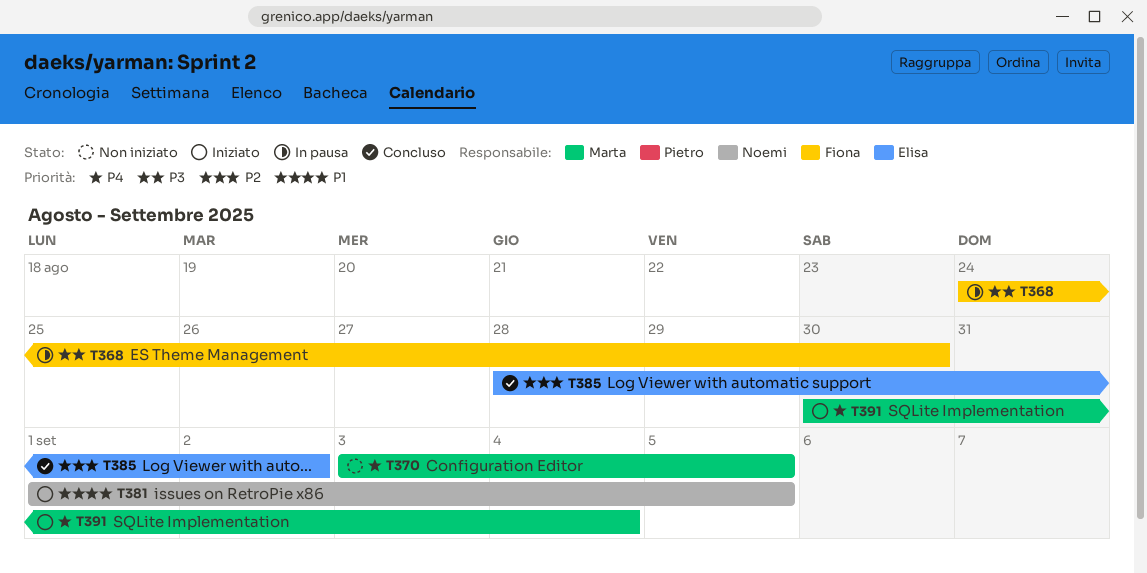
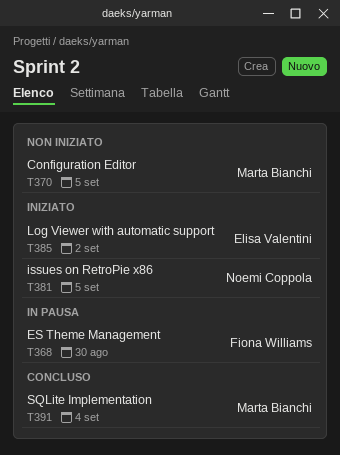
T385, status: Concluso -> Iniziato
T391, status: Iniziato -> Concluso

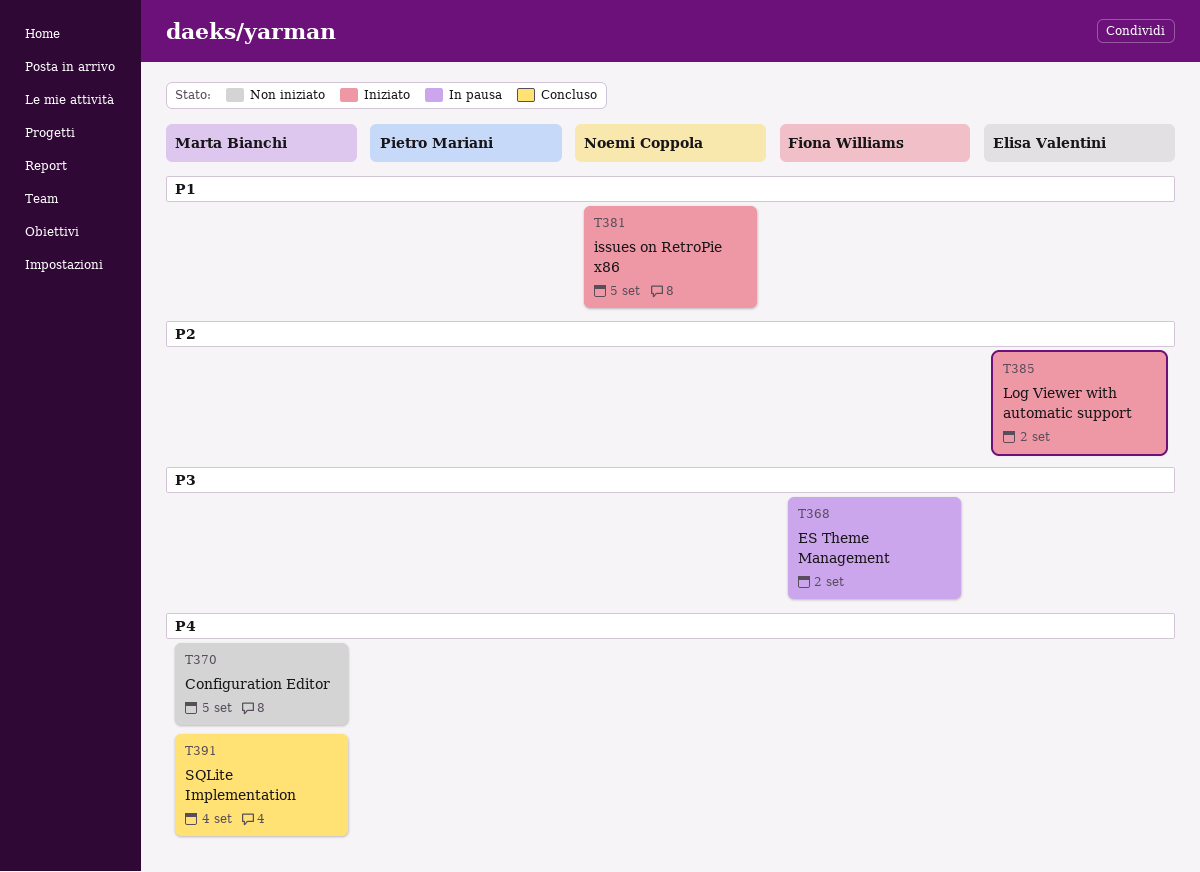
T368, due: Aug 30 -> Sep 2

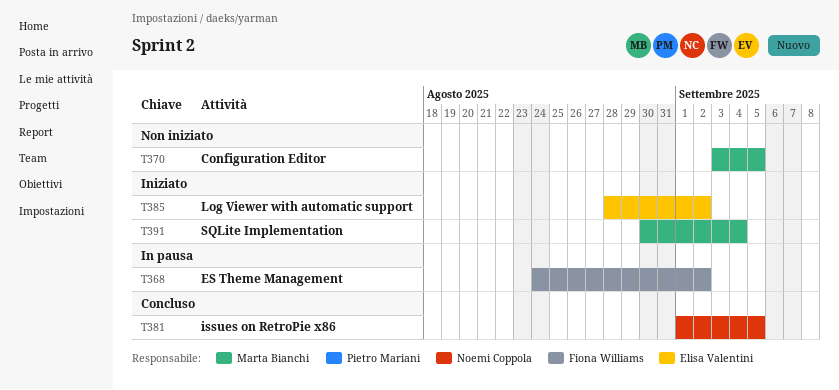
T381, status: Iniziato -> Concluso
T391, status: Concluso -> Iniziato

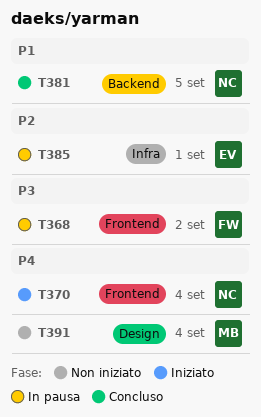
T370, status: Non iniziato -> Iniziato
T370, owner: Marta Bianchi -> Noemi Coppola
T370, due: Sep 5 -> Sep 4
T385, status: Iniziato -> In pausa
T385, due: Sep 2 -> Sep 1
T391, status: Iniziato -> Non iniziato

